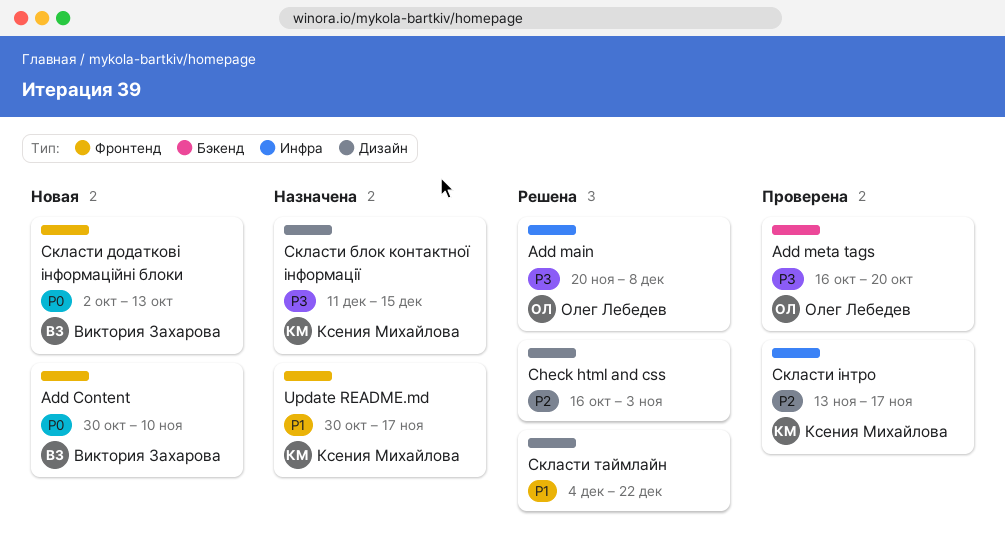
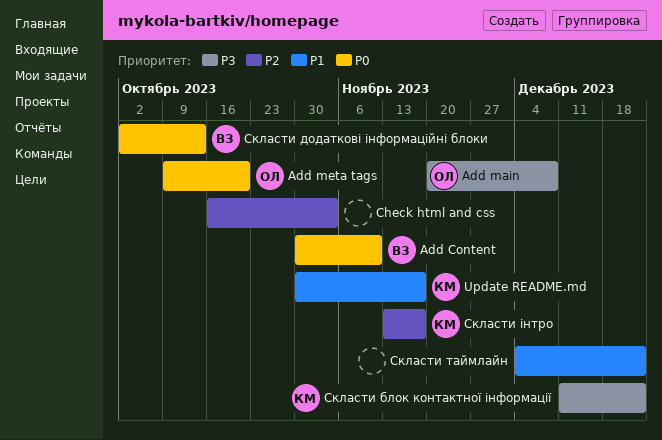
Add meta tags, priority: P3 -> P0
Add meta tags, start: Oct 16 -> Oct 9
Скласти блок контактної інформації, due: Dec 15 -> Dec 22

